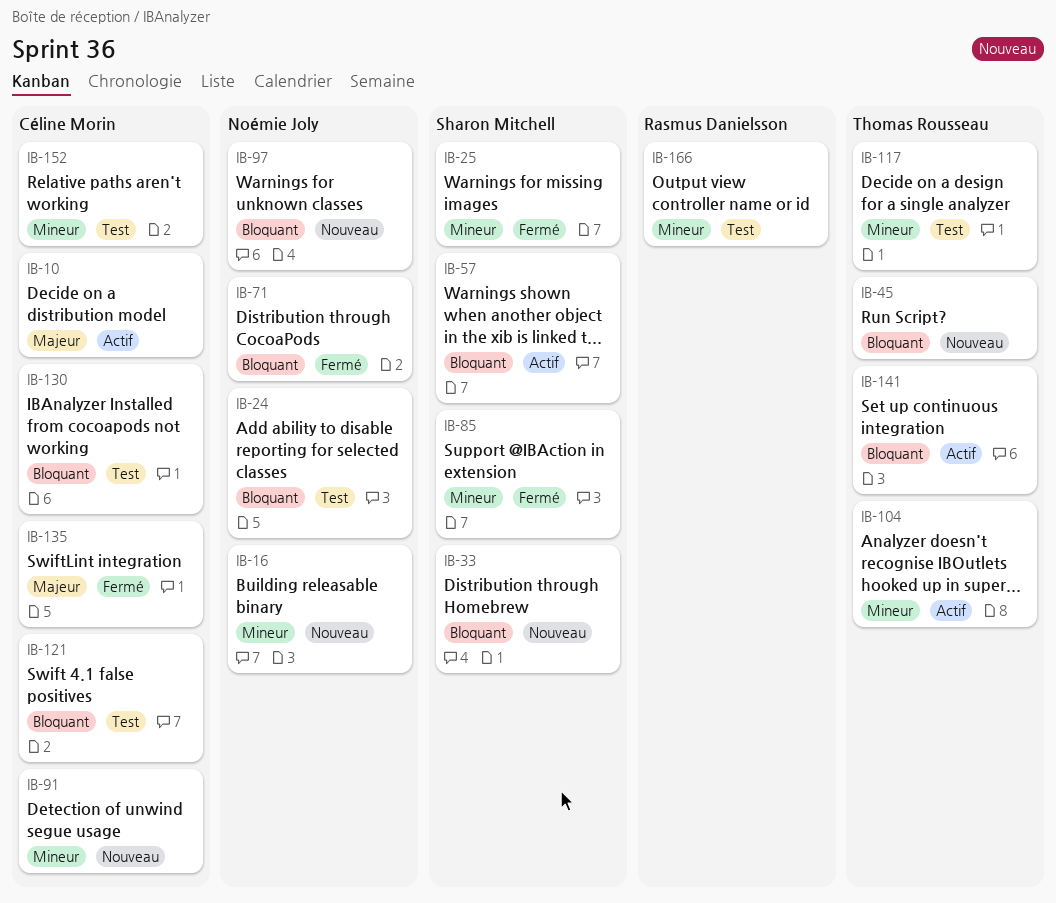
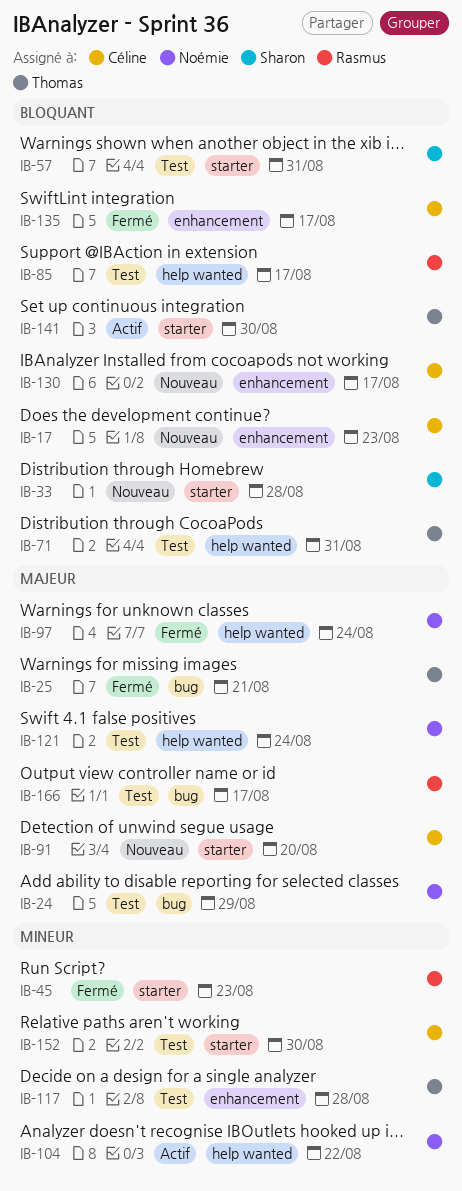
IB-10: present -> none
IB-16: present -> none
IB-17: none -> present
IB-24, priority: Bloquant -> Majeur
IB-25, owner: Sharon Mitchell -> Thomas Rousseau
IB-25, priority: Mineur -> Majeur
IB-45, status: Nouveau -> Fermé
IB-45, owner: Thomas Rousseau -> Rasmus Danielsson
IB-45, priority: Bloquant -> Mineur
IB-57, status: Actif -> Test
IB-71, status: Fermé -> Test
IB-71, owner: Noémie Joly -> Thomas Rousseau
IB-85, status: Fermé -> Test
IB-85, owner: Sharon Mitchell -> Rasmus Danielsson
IB-85, priority: Mineur -> Bloquant
IB-91, priority: Mineur -> Majeur
IB-97, status: Nouveau -> Fermé
IB-97, priority: Bloquant -> Majeur
IB-104, owner: Thomas Rousseau -> Noémie Joly
IB-121, owner: Céline Morin -> Noémie Joly
IB-121, priority: Bloquant -> Majeur
IB-130, status: Test -> Nouveau
IB-135, priority: Majeur -> Bloquant
IB-166, priority: Mineur -> Majeur

